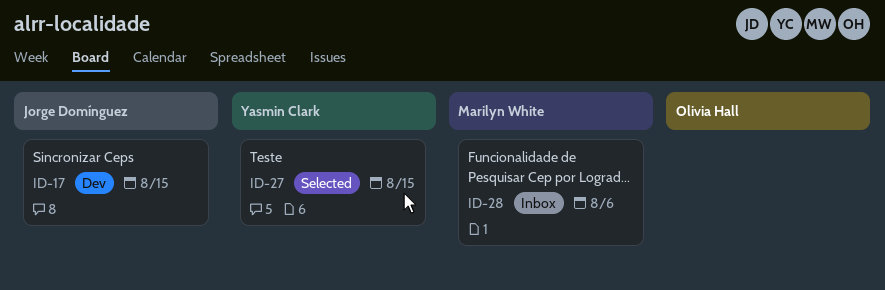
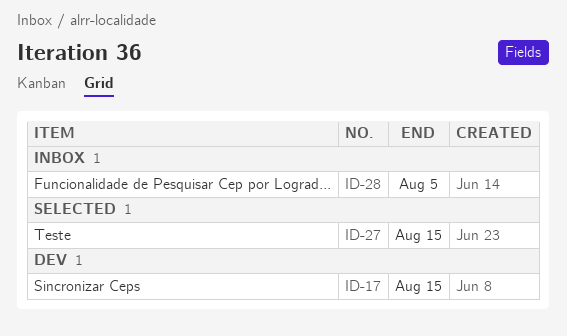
ID-28, due: Aug 6 -> Aug 5

